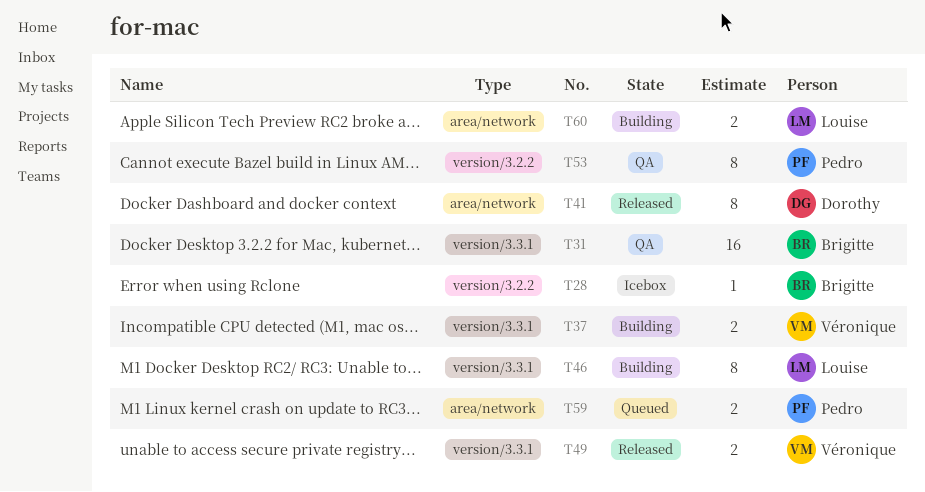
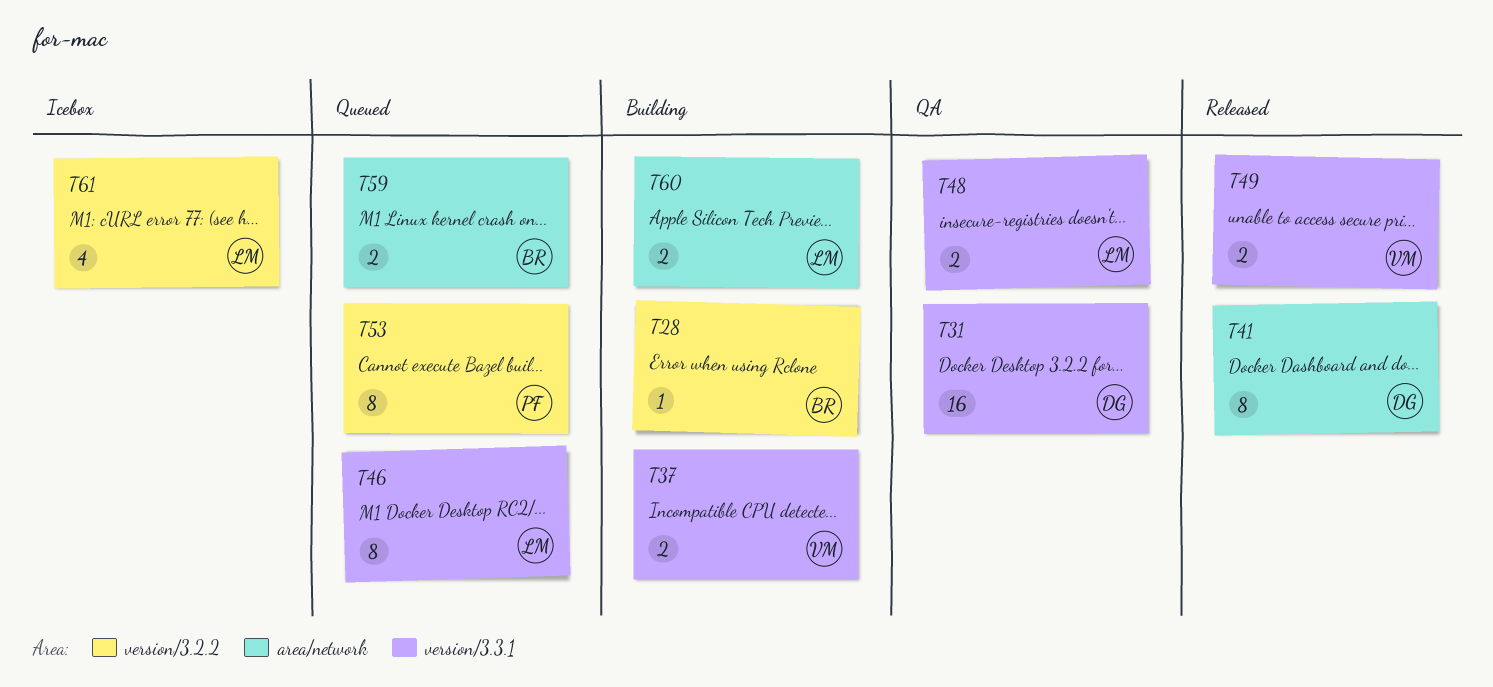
T28, status: Icebox -> Building
T31, owner: Brigitte -> Dorothy
T46, status: Building -> Queued
T48: none -> present
T53, status: QA -> Queued
T59, owner: Pedro -> Brigitte
T61: none -> present

